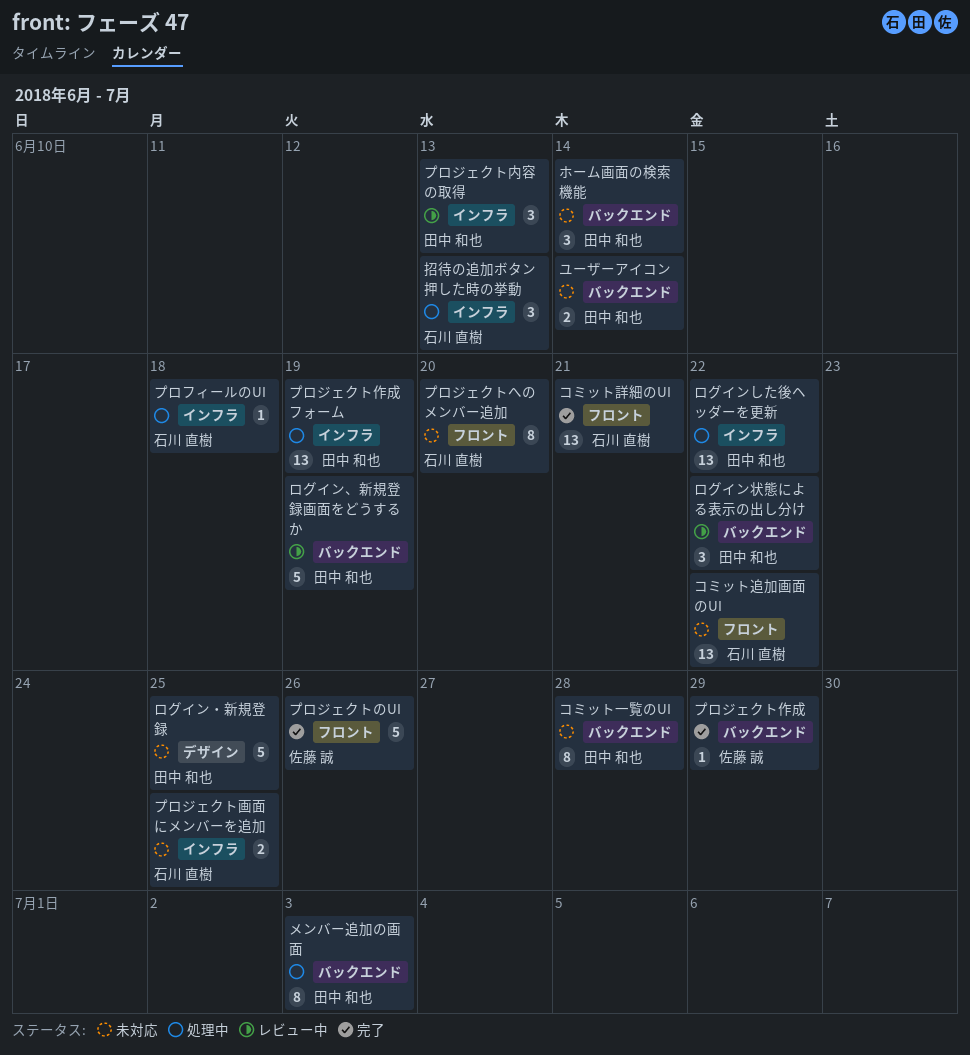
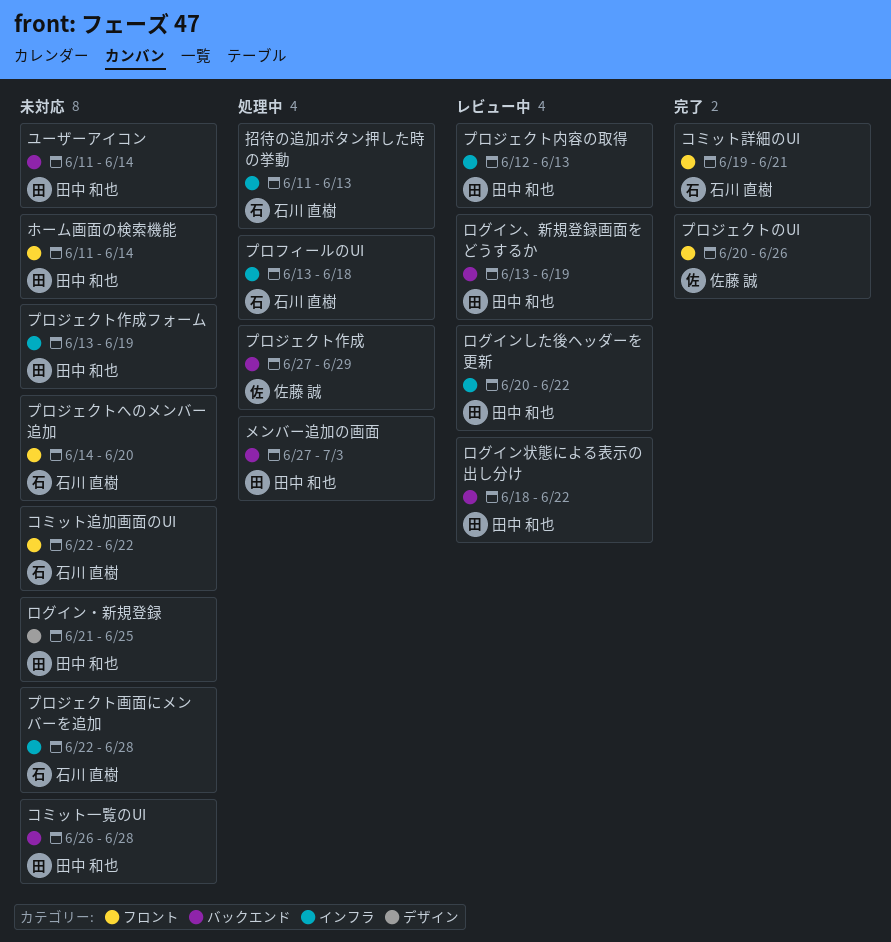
プロジェクト作成, status: 完了 -> 処理中
プロジェクト作成フォーム, status: 処理中 -> 未対応
プロジェクト画面にメンバーを追加, due: Jun 25 -> Jun 28
ホーム画面の検索機能, label: バックエンド -> フロント
ログインした後ヘッダーを更新, status: 処理中 -> レビュー中

